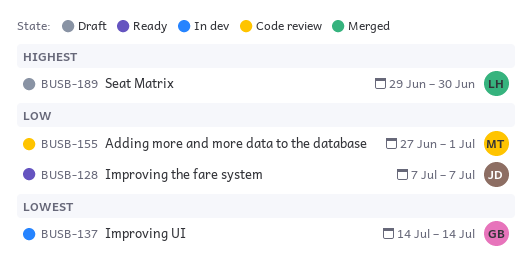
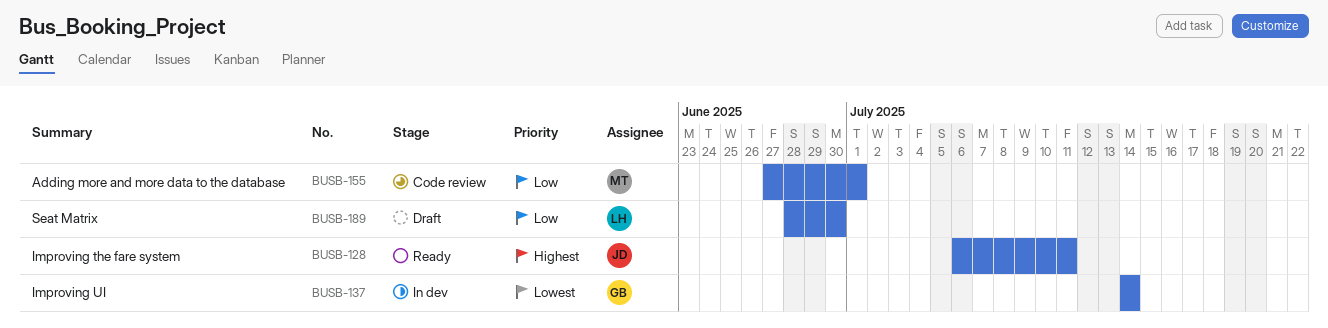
BUSB-128, priority: Low -> Highest
BUSB-128, start: Jul 7 -> Jul 6
BUSB-128, due: Jul 7 -> Jul 11
BUSB-189, priority: Highest -> Low
BUSB-189, start: Jun 29 -> Jun 28

